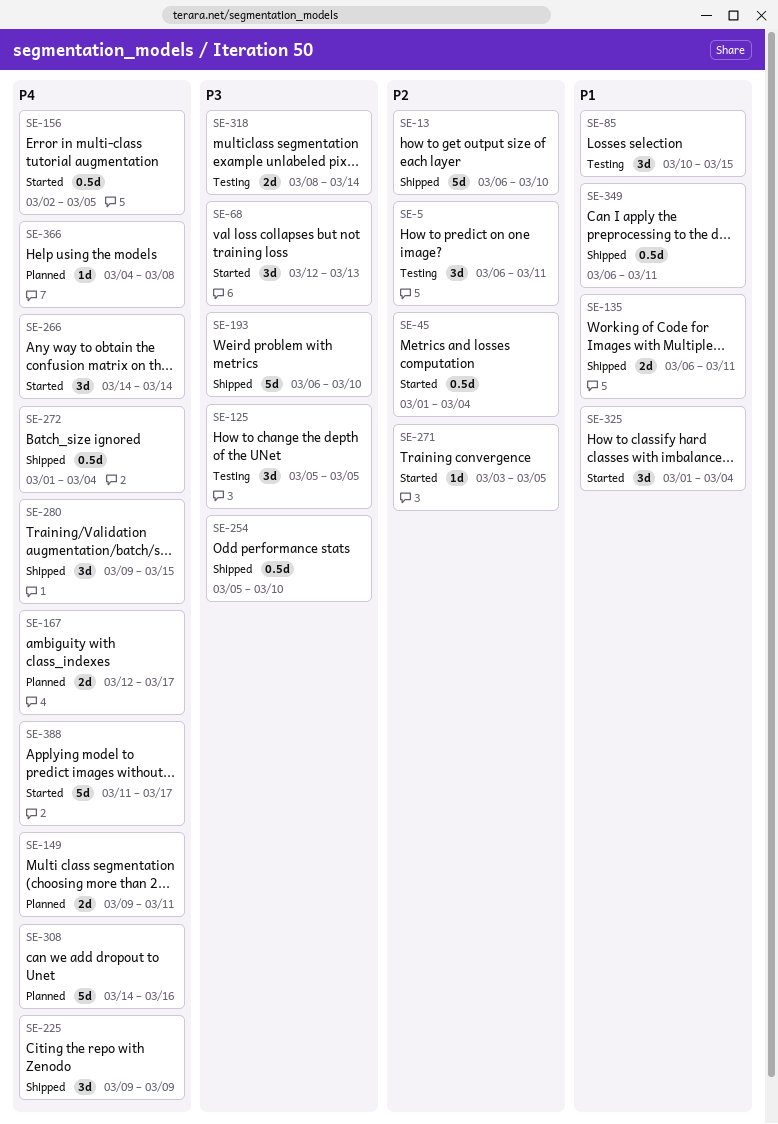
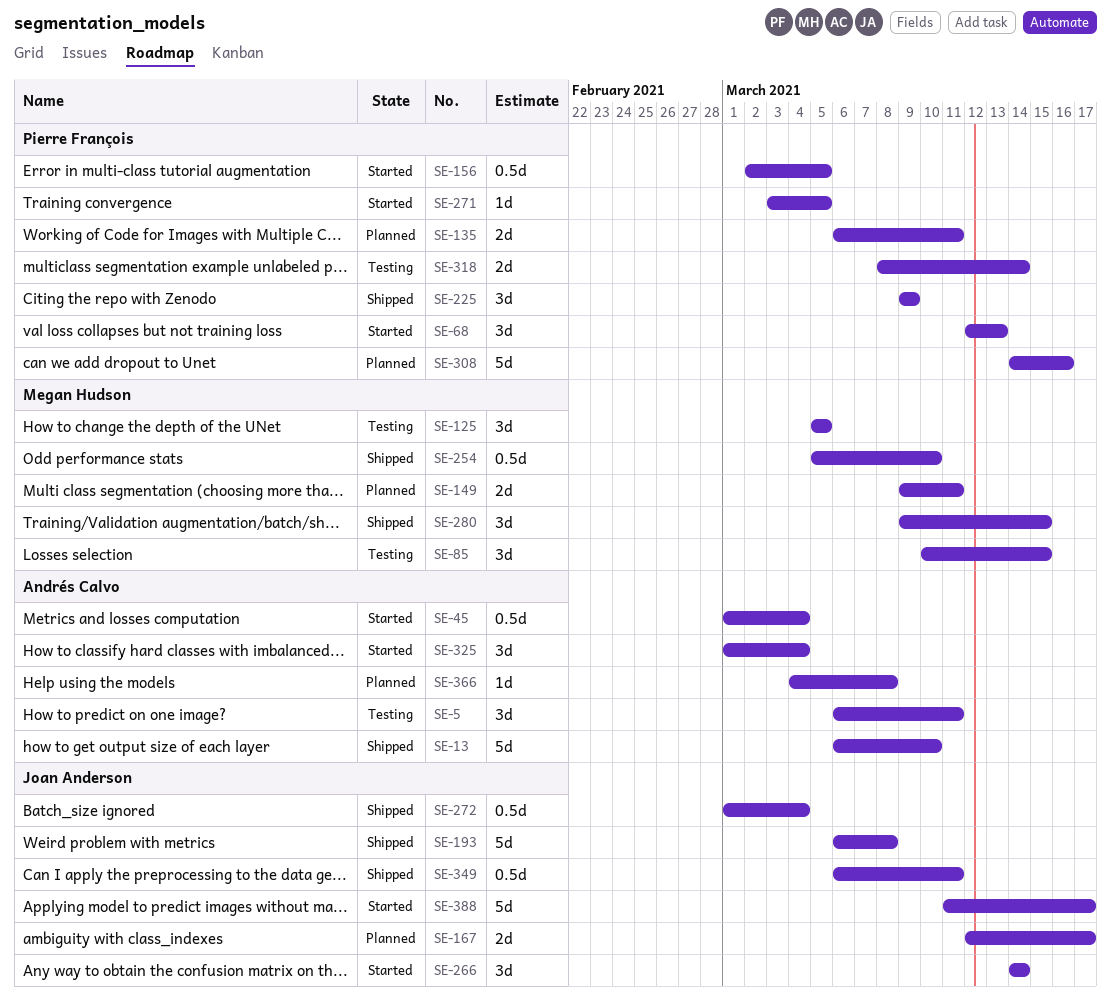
SE-135, status: Shipped -> Planned
SE-193, due: Mar 10 -> Mar 8

